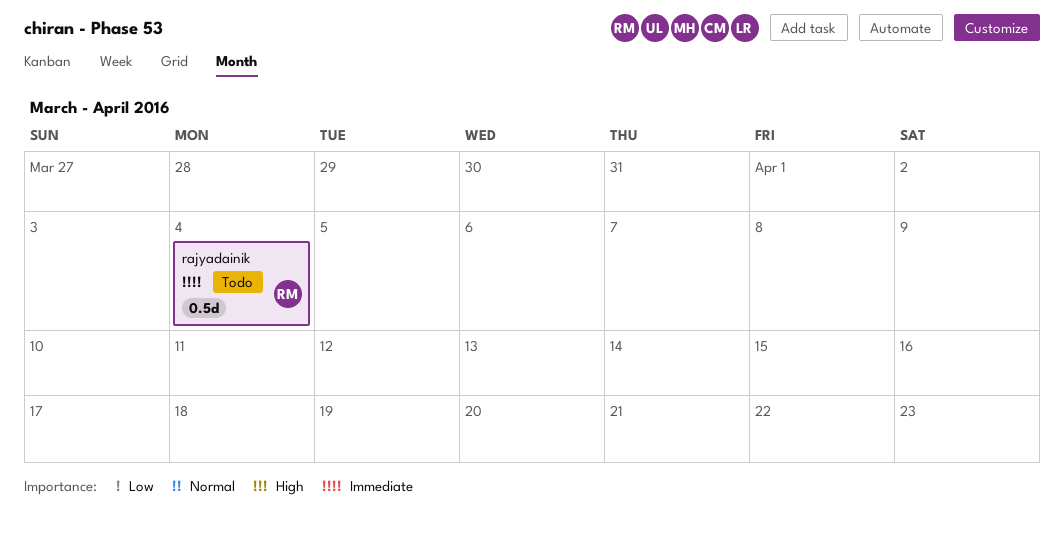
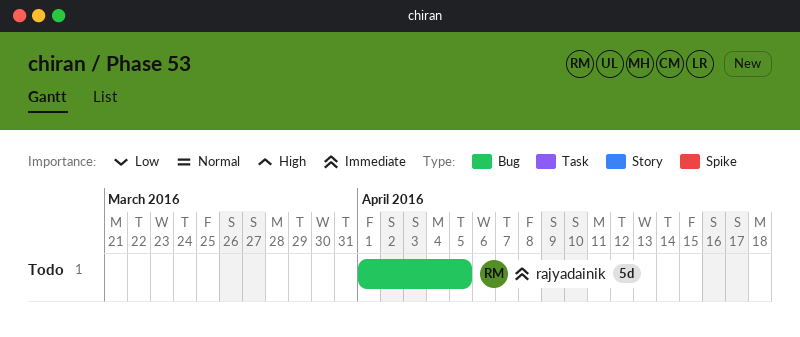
rajyadainik, estimate: 0.5d -> 5d
rajyadainik, due: Apr 4 -> Apr 5

